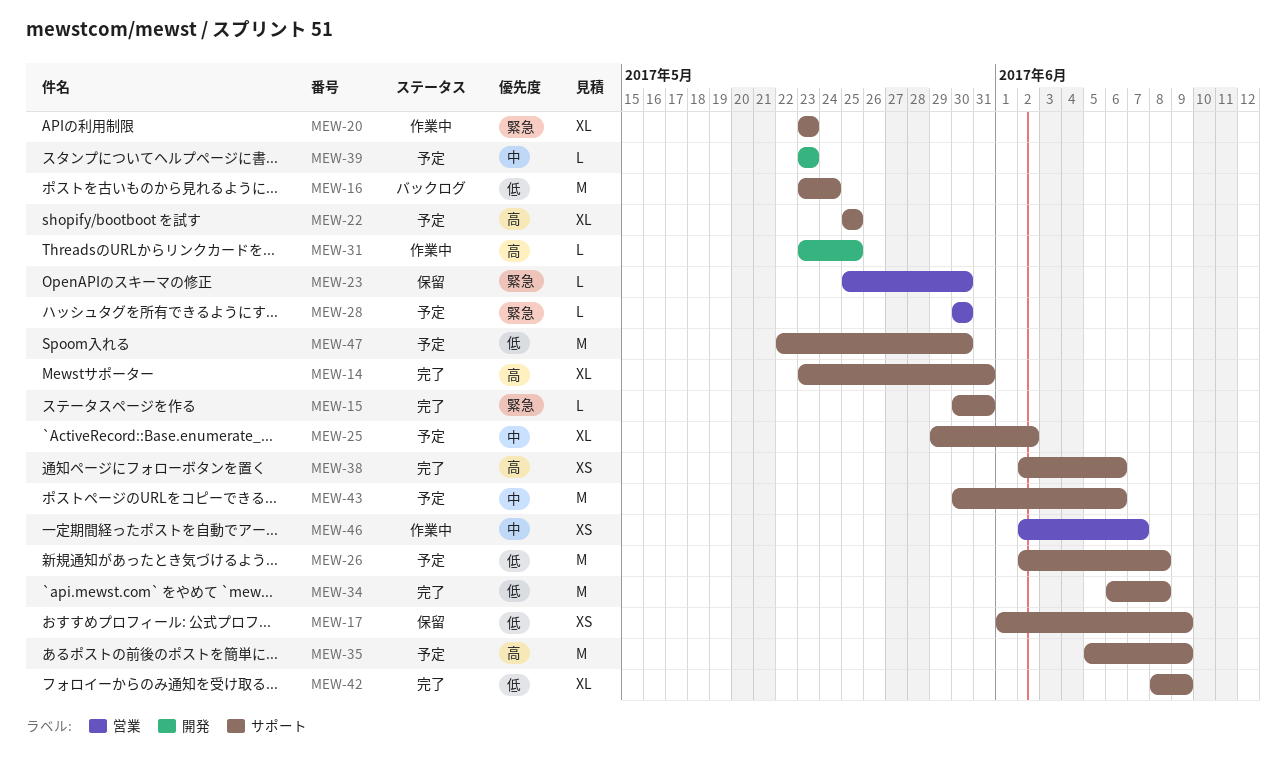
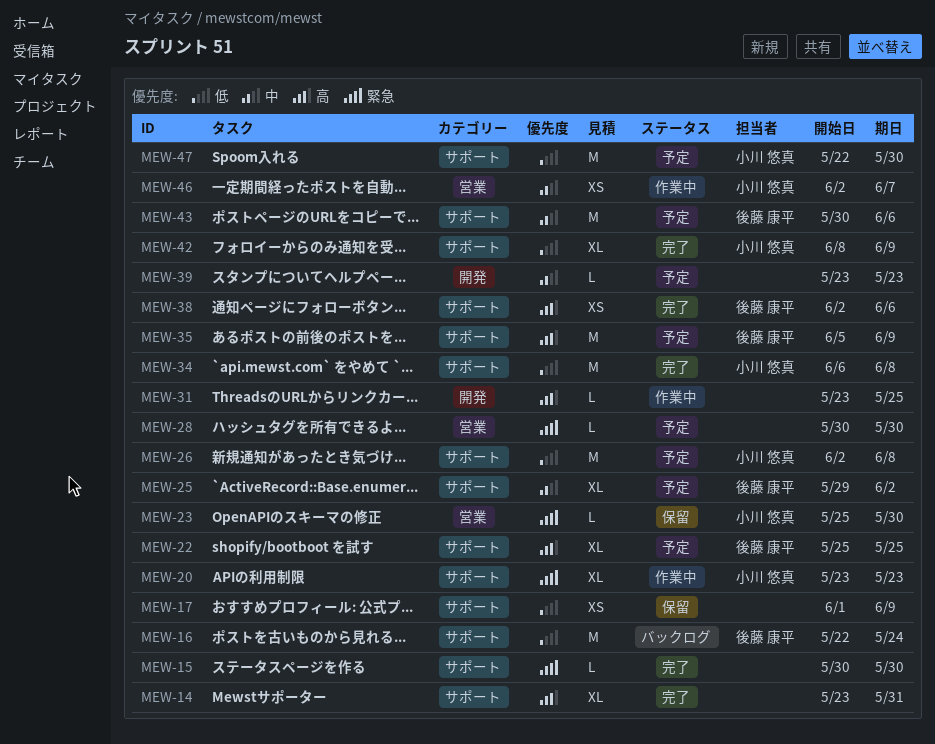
MEW-15, due: May 31 -> May 30
MEW-16, start: May 23 -> May 22

